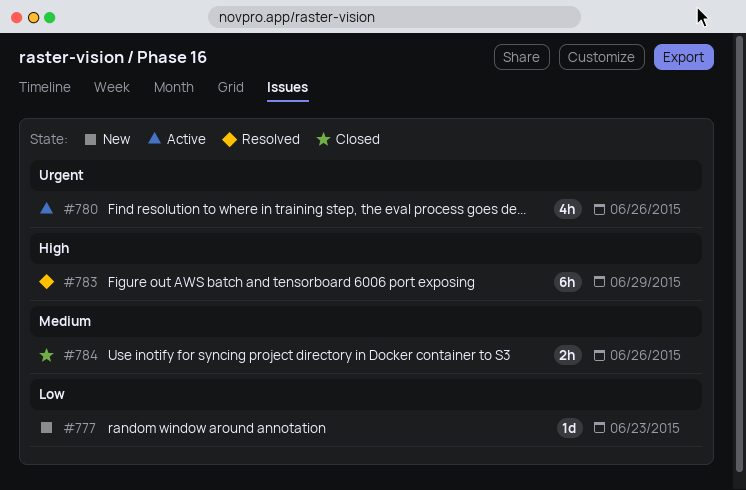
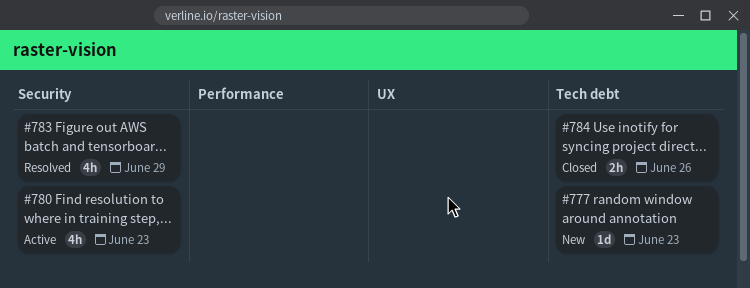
#780, due: Jun 26 -> Jun 23
#783, estimate: 6h -> 4h

